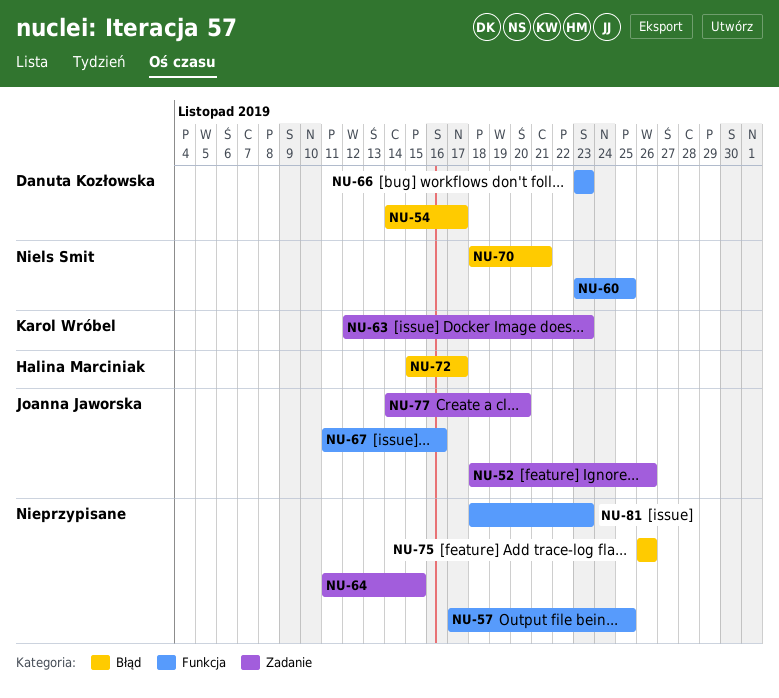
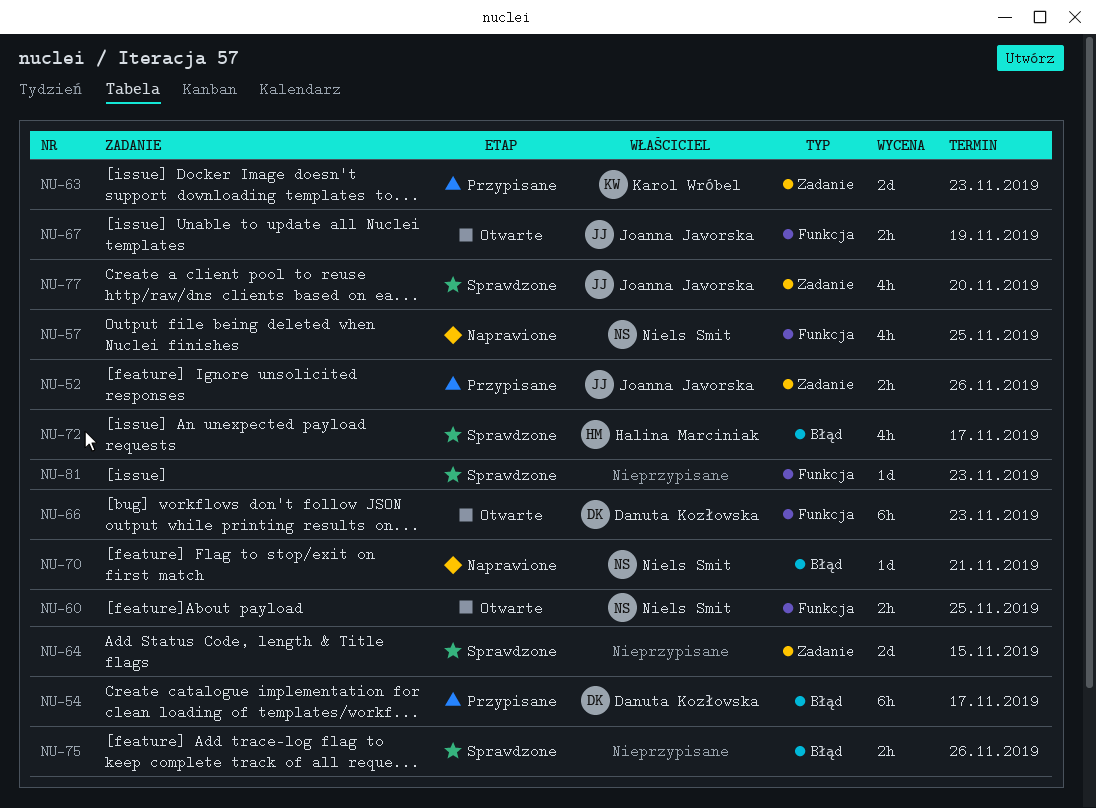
NU-57, owner: none -> Niels Smit
NU-67, due: Nov 16 -> Nov 19

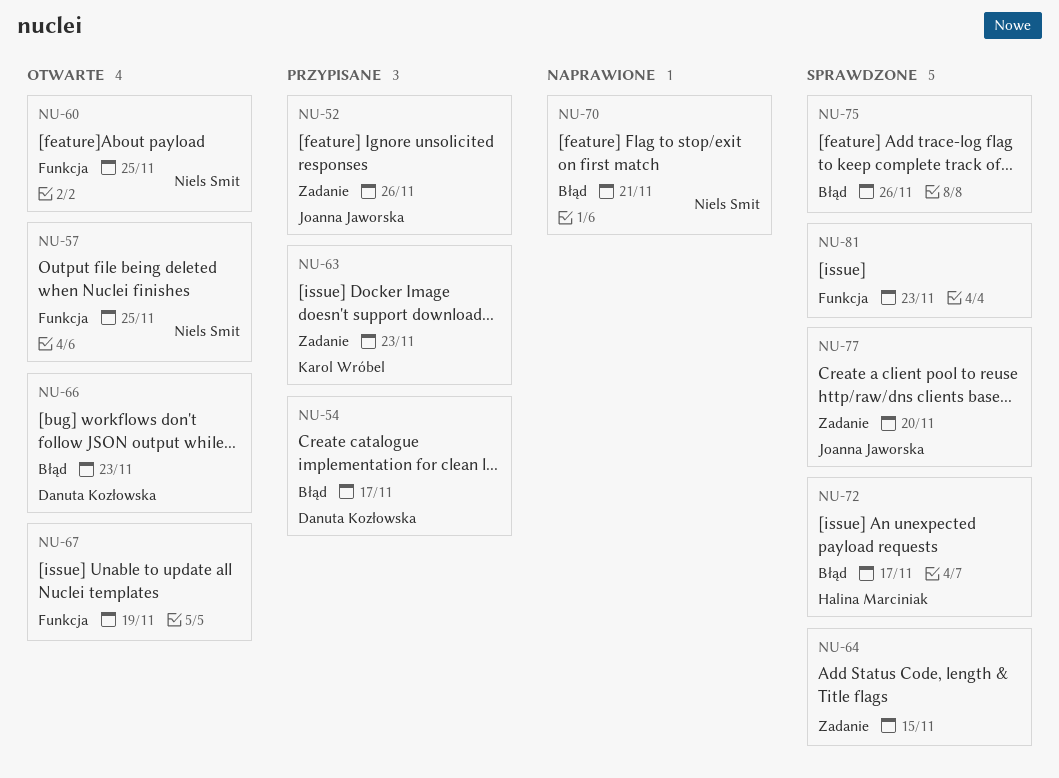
NU-57, status: Naprawione -> Otwarte
NU-66, label: Funkcja -> Błąd
NU-67, owner: Joanna Jaworska -> none

